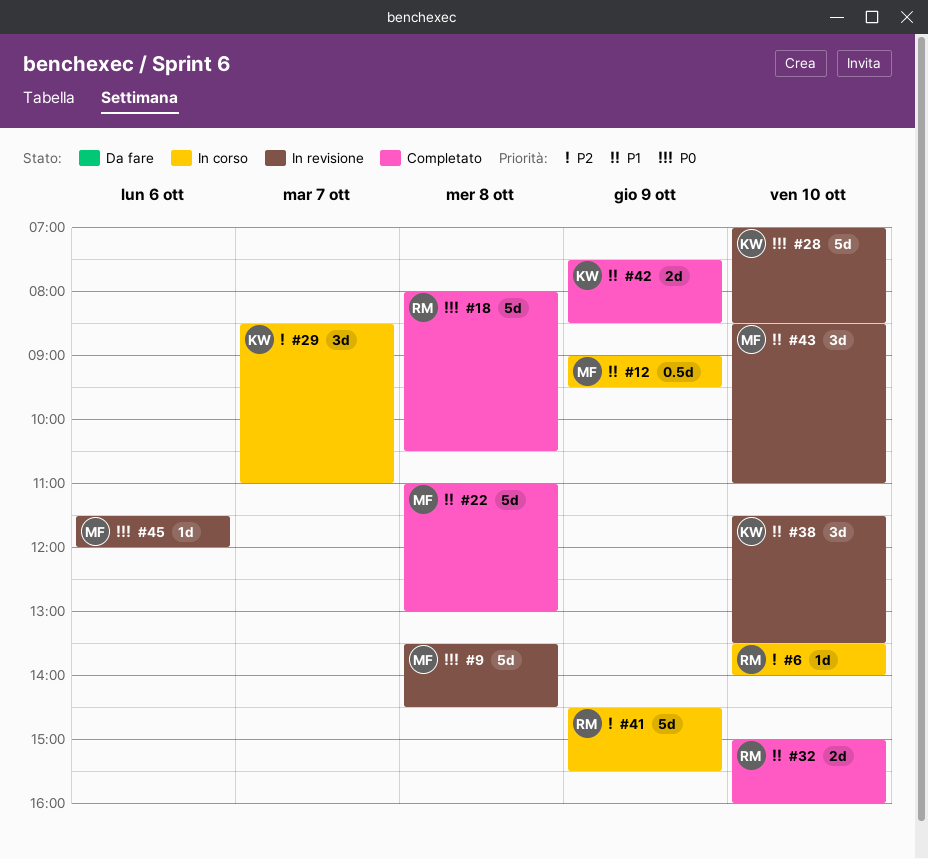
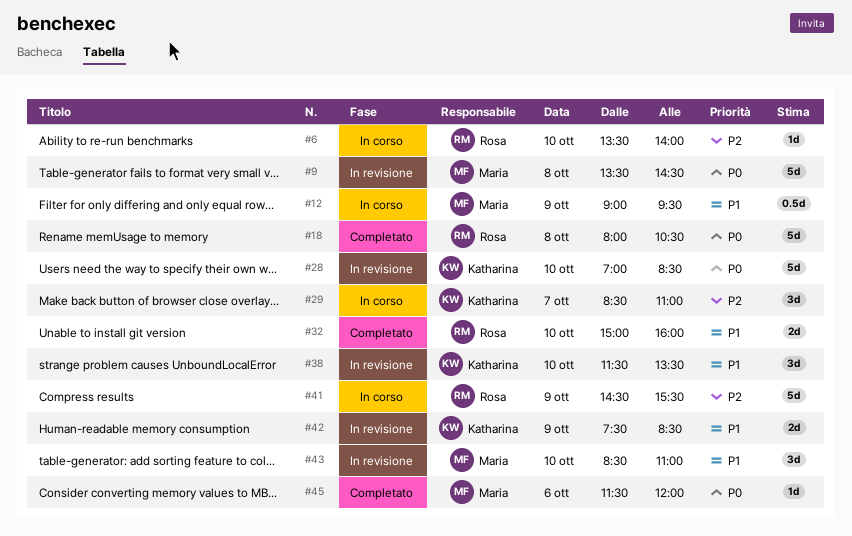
#22: present -> none
#42, status: Completato -> In revisione
#45, status: In revisione -> Completato

